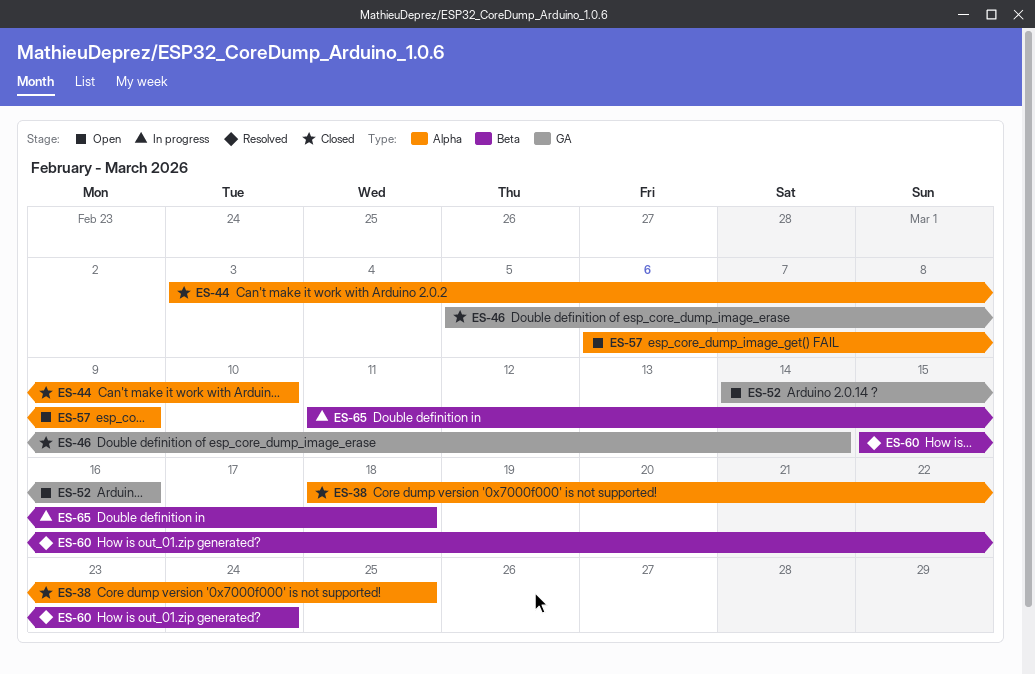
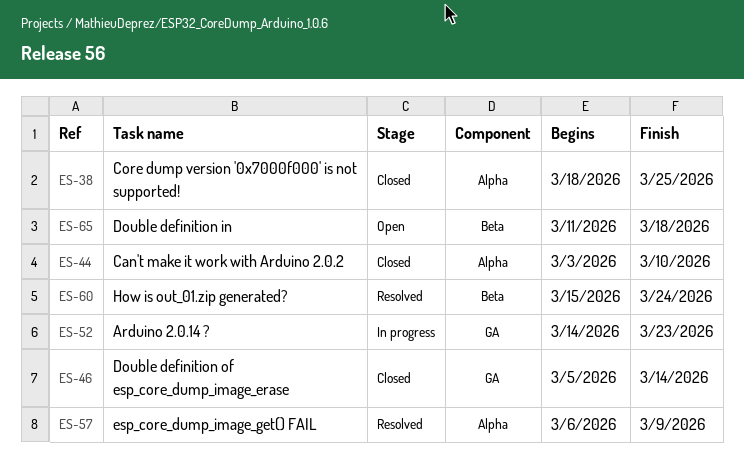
ES-52, status: Open -> In progress
ES-52, due: Mar 16 -> Mar 23
ES-57, status: Open -> Resolved
ES-65, status: In progress -> Open

